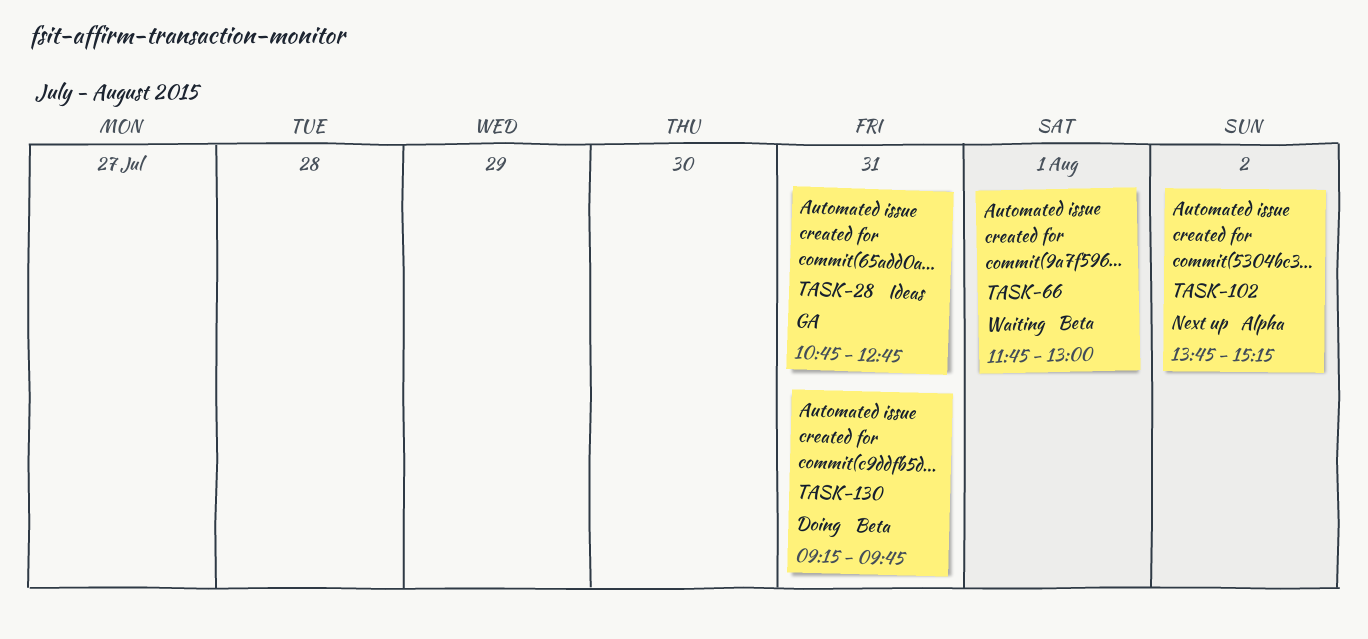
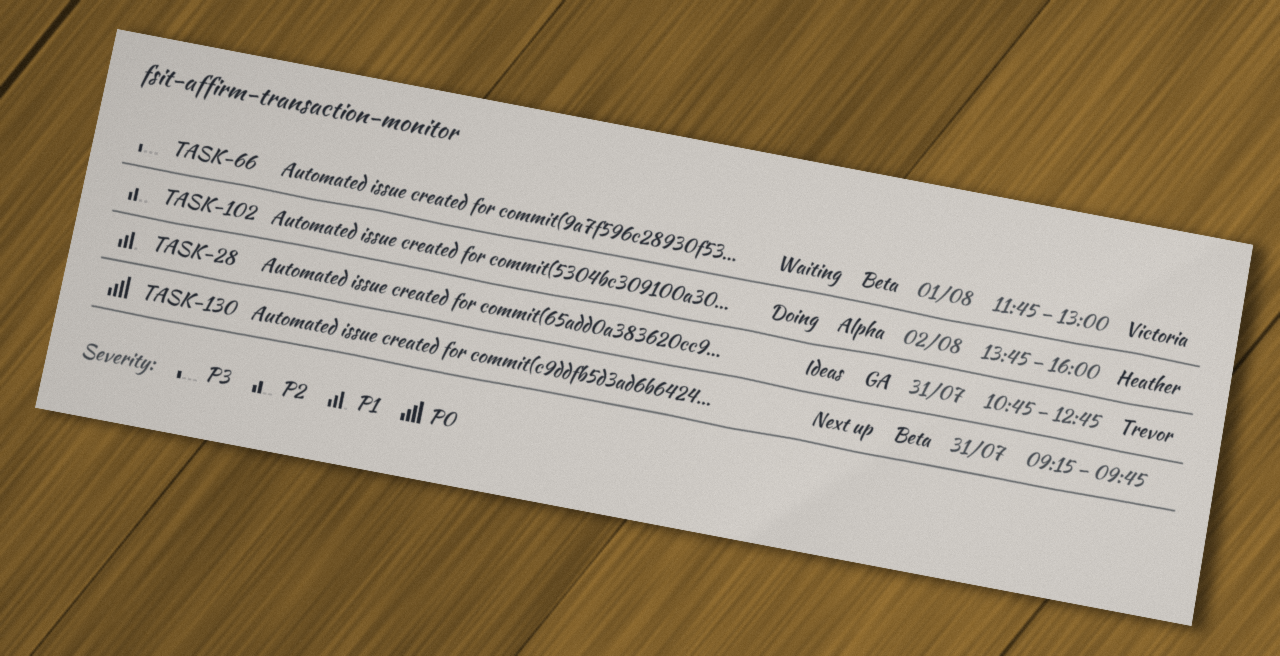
TASK-102, status: Next up -> Doing
TASK-102, ends: 15:15 -> 16:00
TASK-130, status: Doing -> Next up

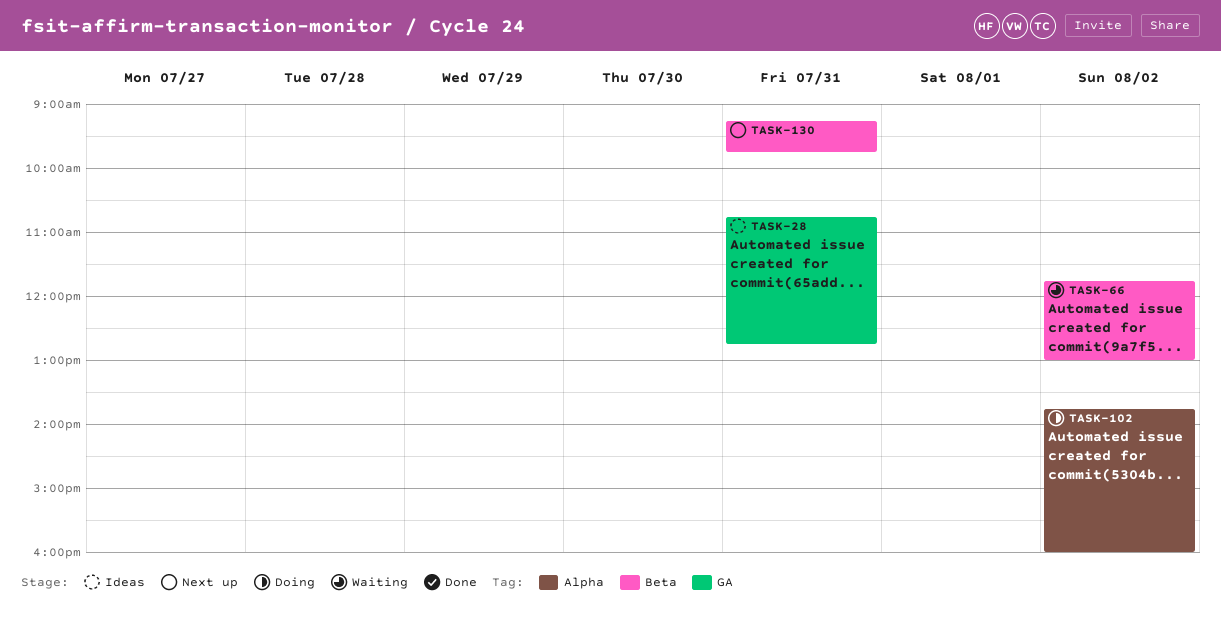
TASK-66, day: Aug 1 -> Aug 2

